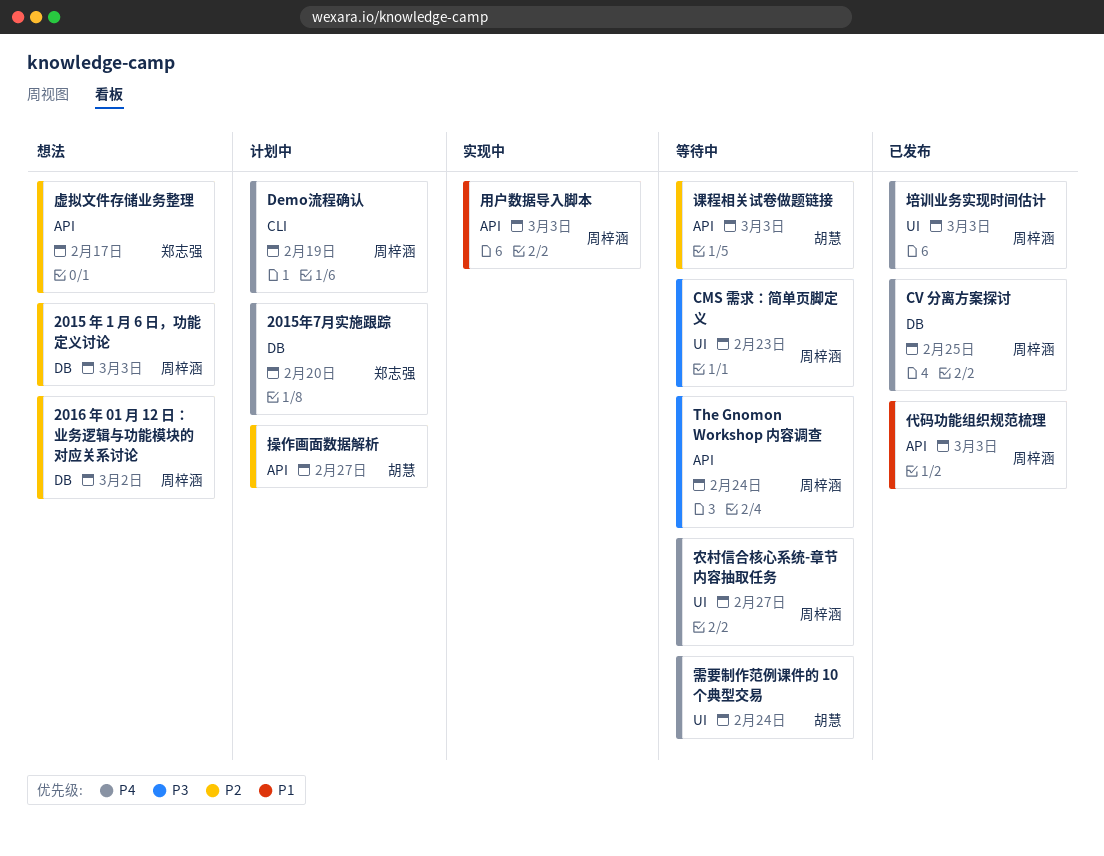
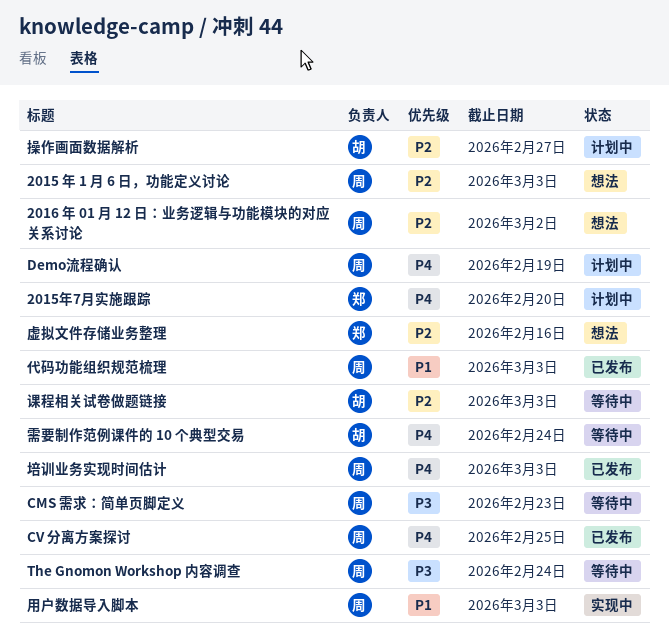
农村信合核心系统-章节内容抽取任务: present -> none
虚拟文件存储业务整理, due: Feb 17 -> Feb 16

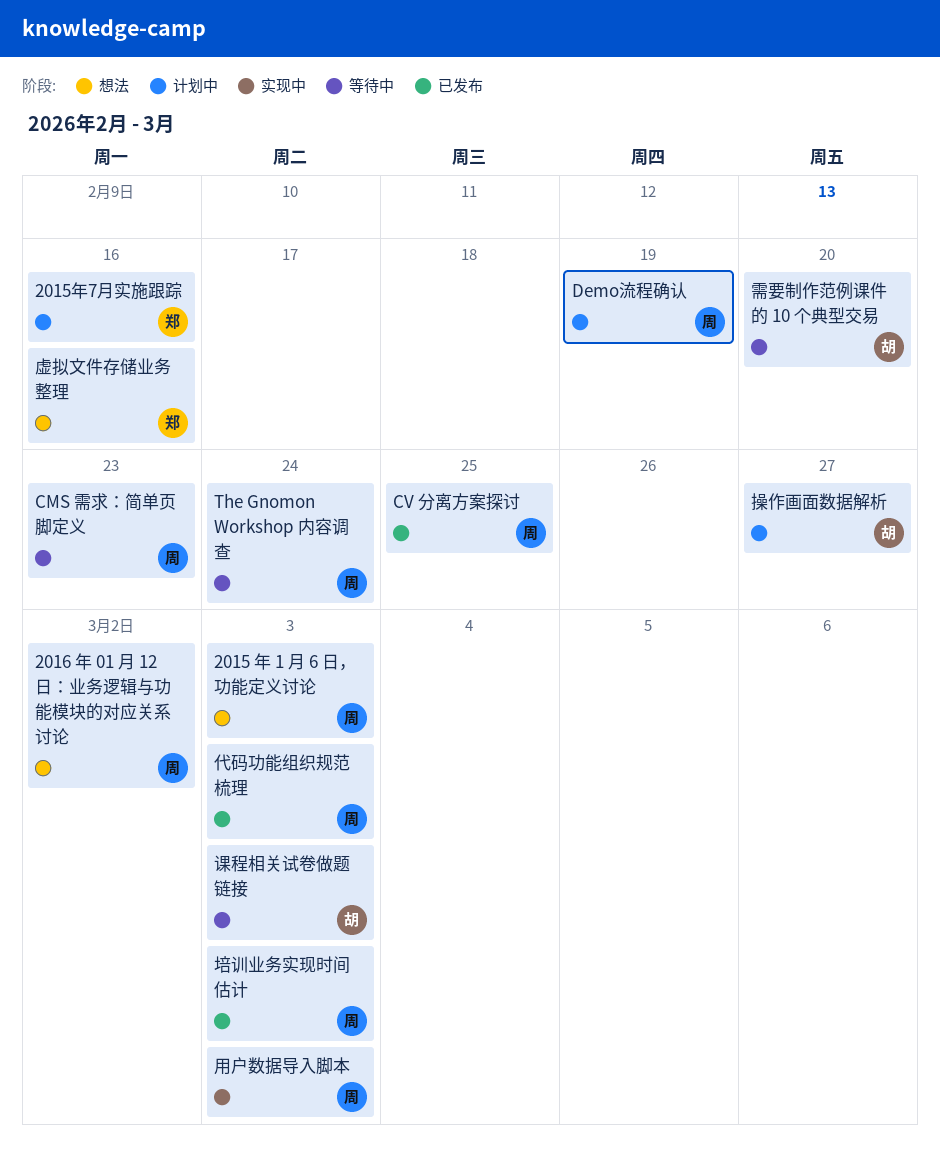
2015年7月实施跟踪, due: Feb 20 -> Feb 16
需要制作范例课件的 10 个典型交易, due: Feb 24 -> Feb 20

